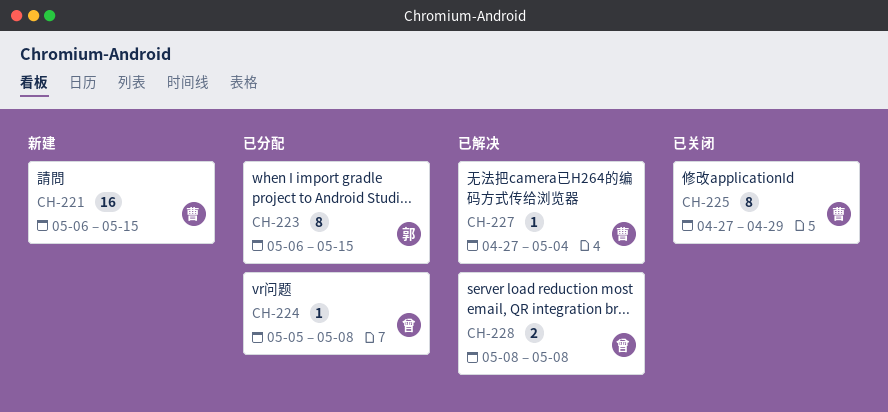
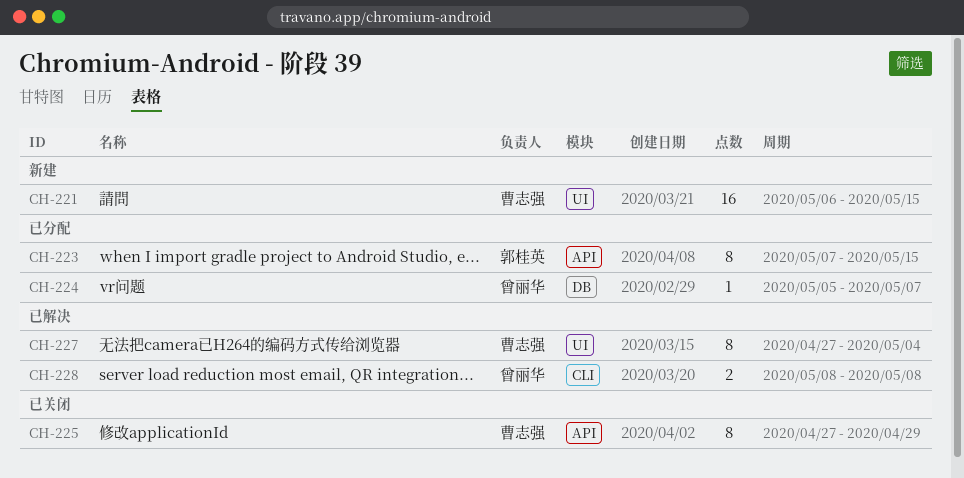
CH-223, start: May 6 -> May 7
CH-224, due: May 8 -> May 7
CH-227, estimate: 1 -> 8

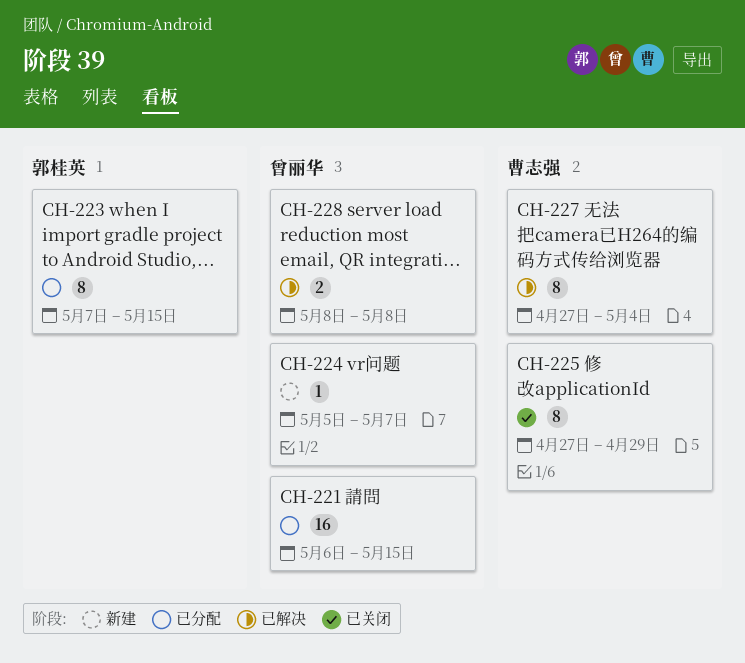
CH-221, status: 新建 -> 已分配
CH-221, owner: 曹志强 -> 曾丽华
CH-224, status: 已分配 -> 新建

